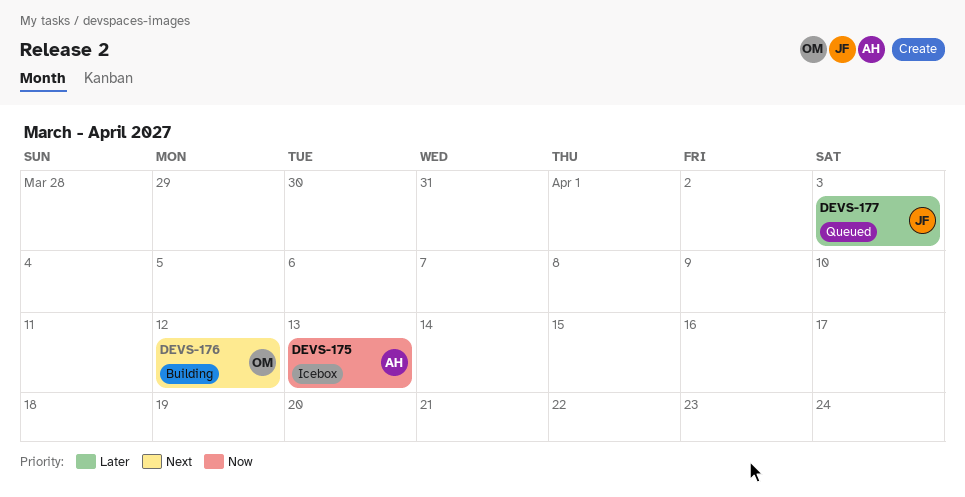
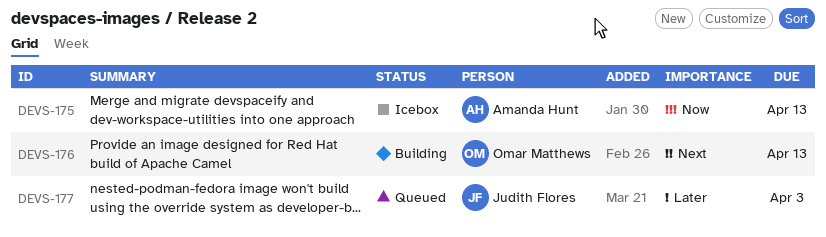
DEVS-176, due: Apr 12 -> Apr 13

